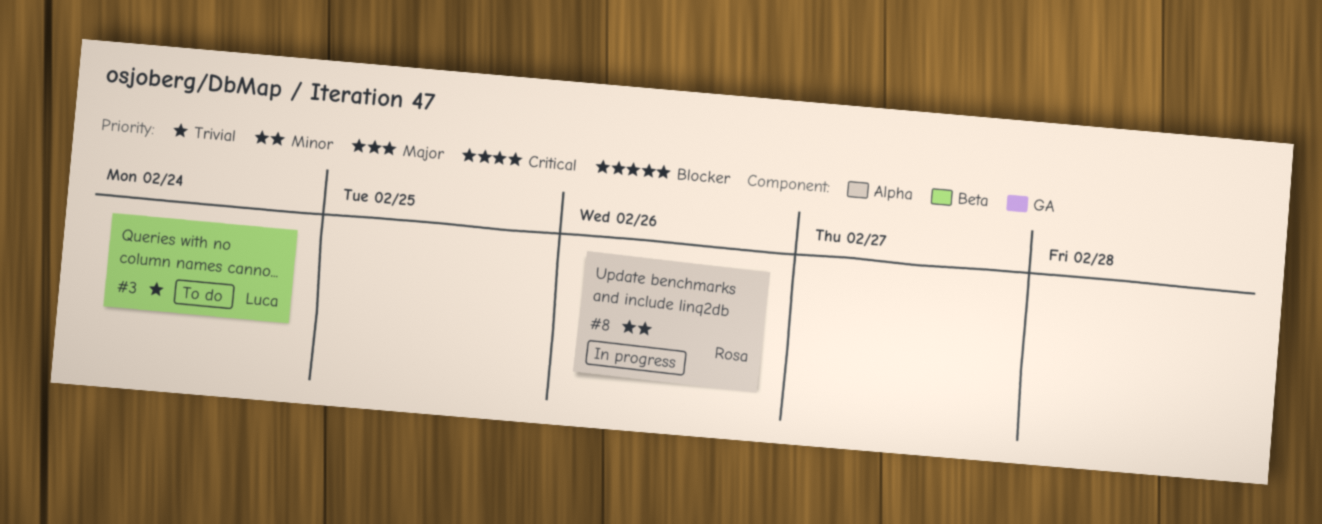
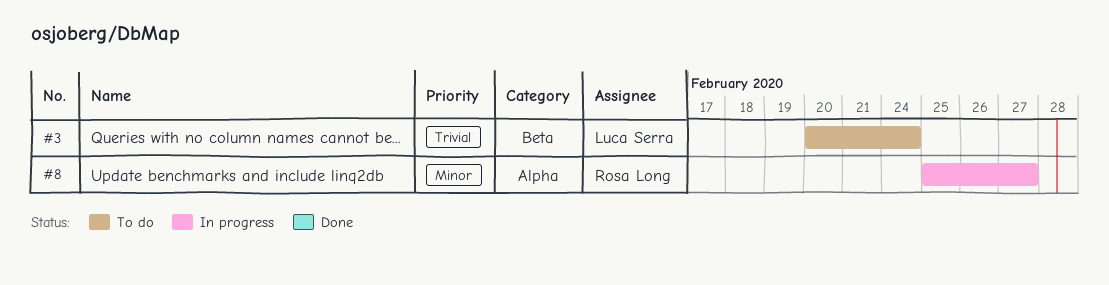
#8, due: Feb 26 -> Feb 27

